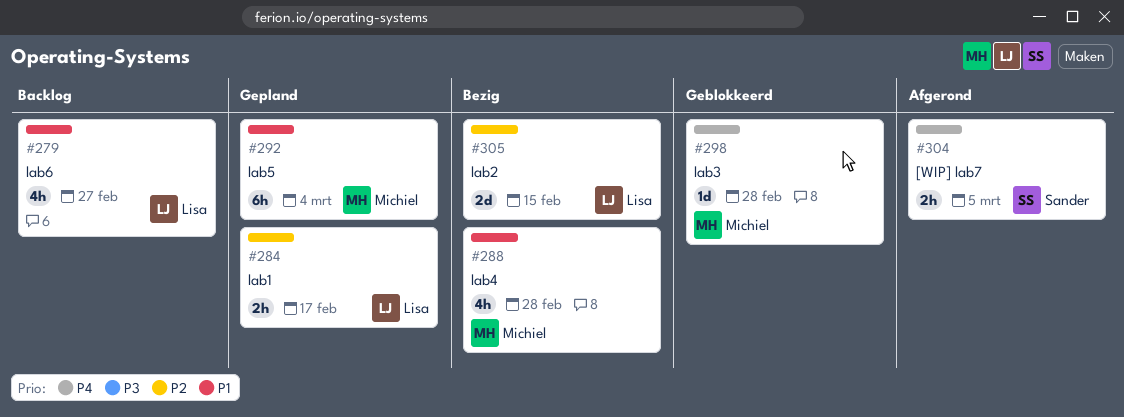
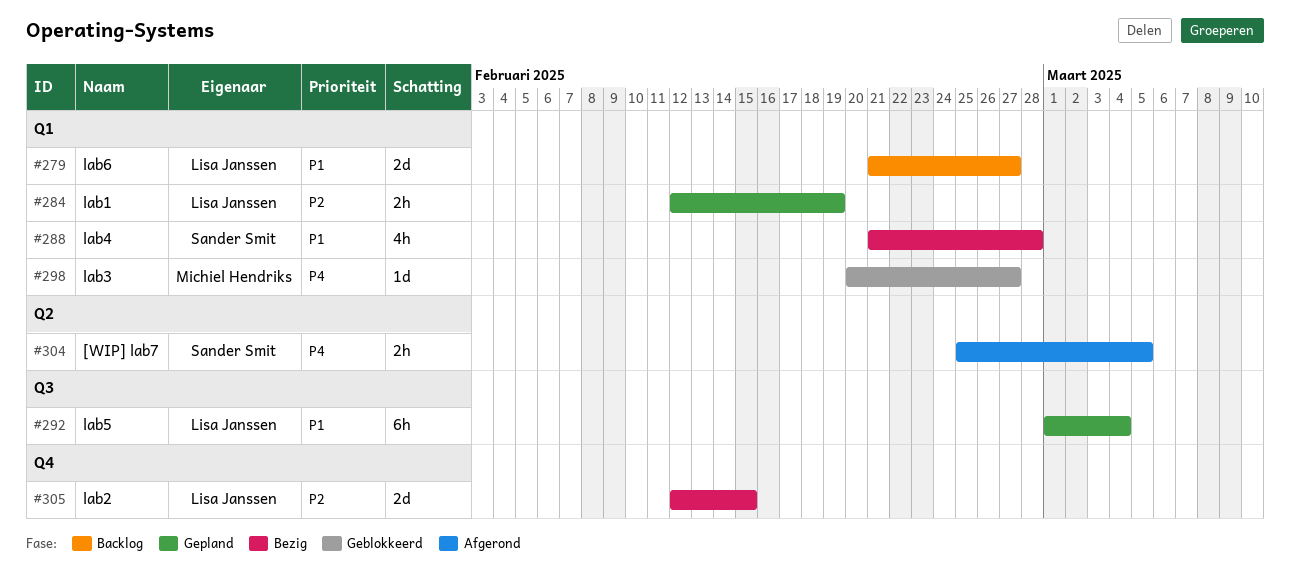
#279, estimate: 4h -> 2d
#284, due: Feb 17 -> Feb 19
#288, owner: Michiel Hendriks -> Sander Smit
#292, owner: Michiel Hendriks -> Lisa Janssen
#298, due: Feb 28 -> Feb 27

